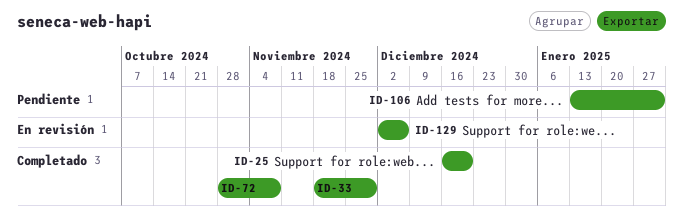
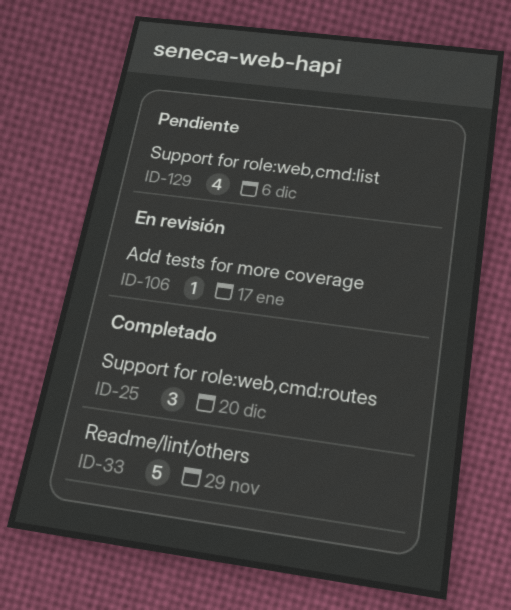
ID-72: present -> none
ID-106, status: Pendiente -> En revisión
ID-106, due: Jan 31 -> Jan 17
ID-129, status: En revisión -> Pendiente

